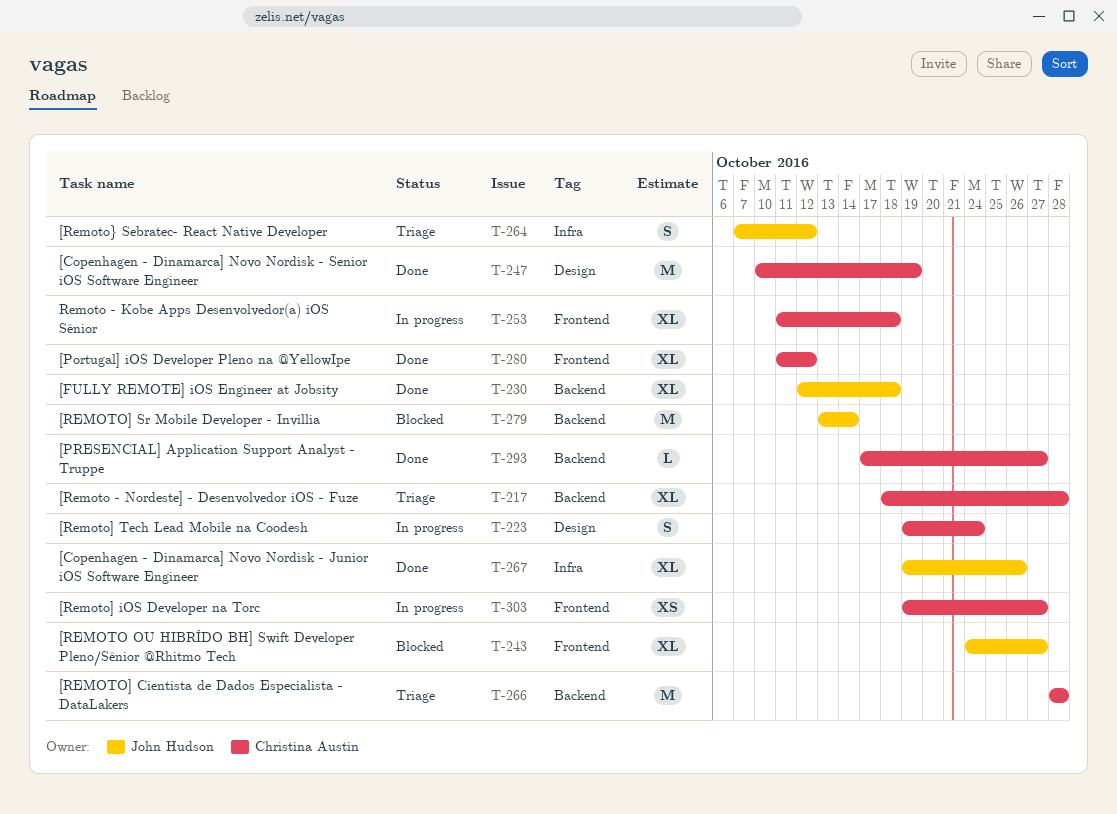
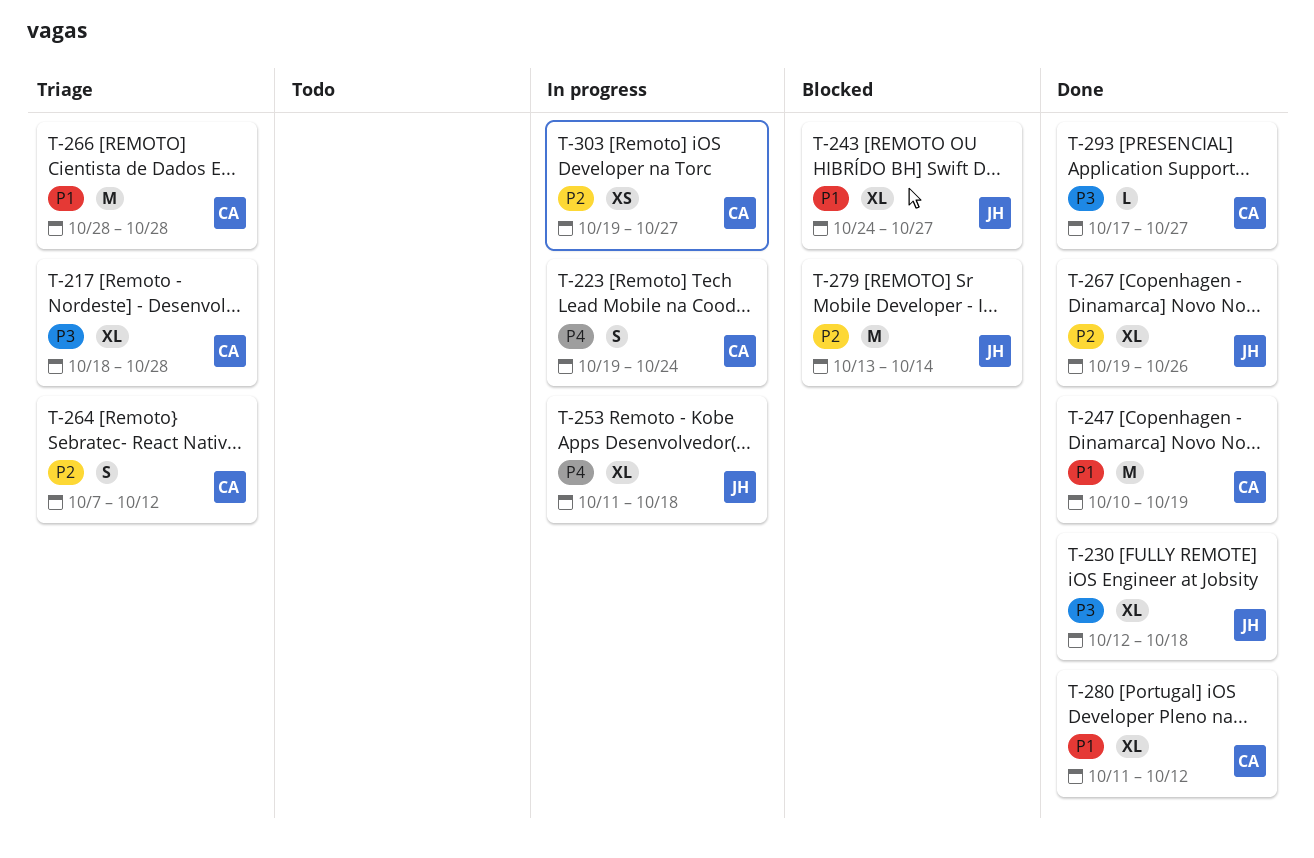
T-253, owner: Christina Austin -> John Hudson
T-264, owner: John Hudson -> Christina Austin

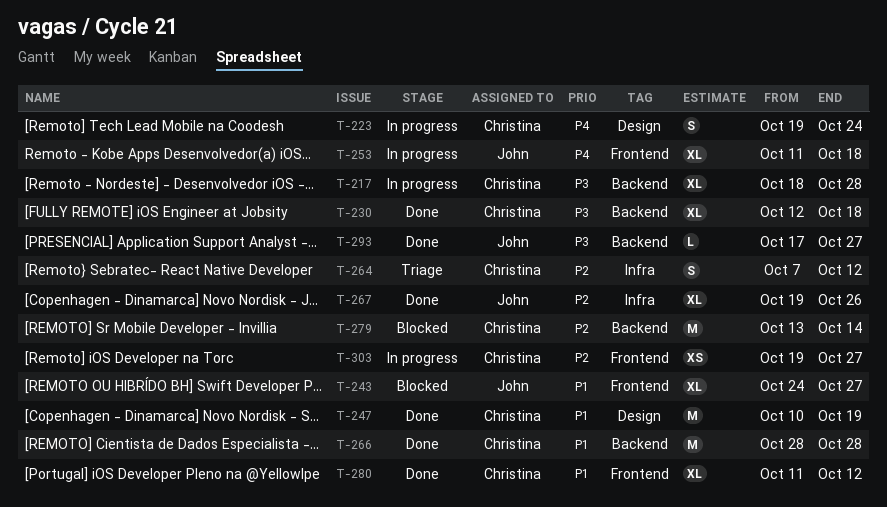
T-217, status: Triage -> In progress
T-230, owner: John -> Christina
T-266, status: Triage -> Done
T-279, owner: John -> Christina
T-293, owner: Christina -> John

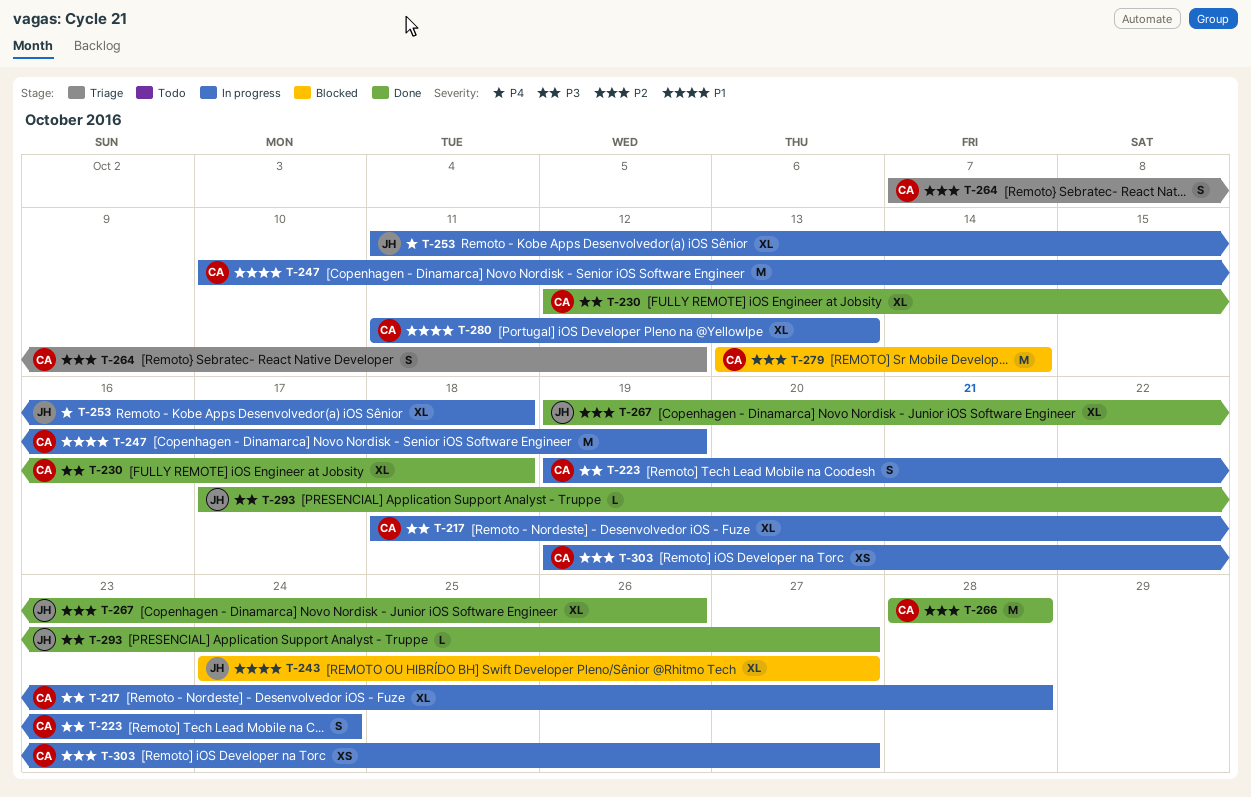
T-223, priority: P4 -> P3
T-247, status: Done -> In progress
T-266, priority: P1 -> P2
T-280, status: Done -> In progress
T-280, due: Oct 12 -> Oct 13

